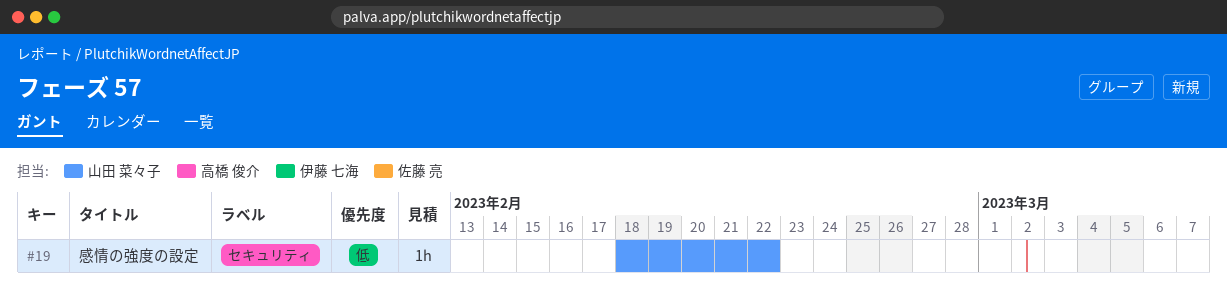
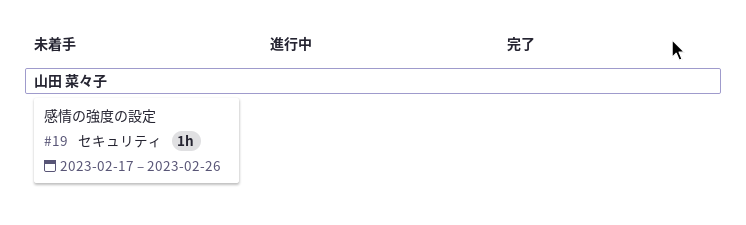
#19, start: Feb 18 -> Feb 17
#19, due: Feb 22 -> Feb 26

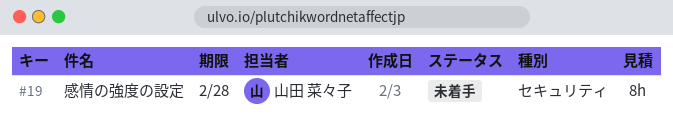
#19, estimate: 1h -> 8h
#19, due: Feb 26 -> Feb 28

